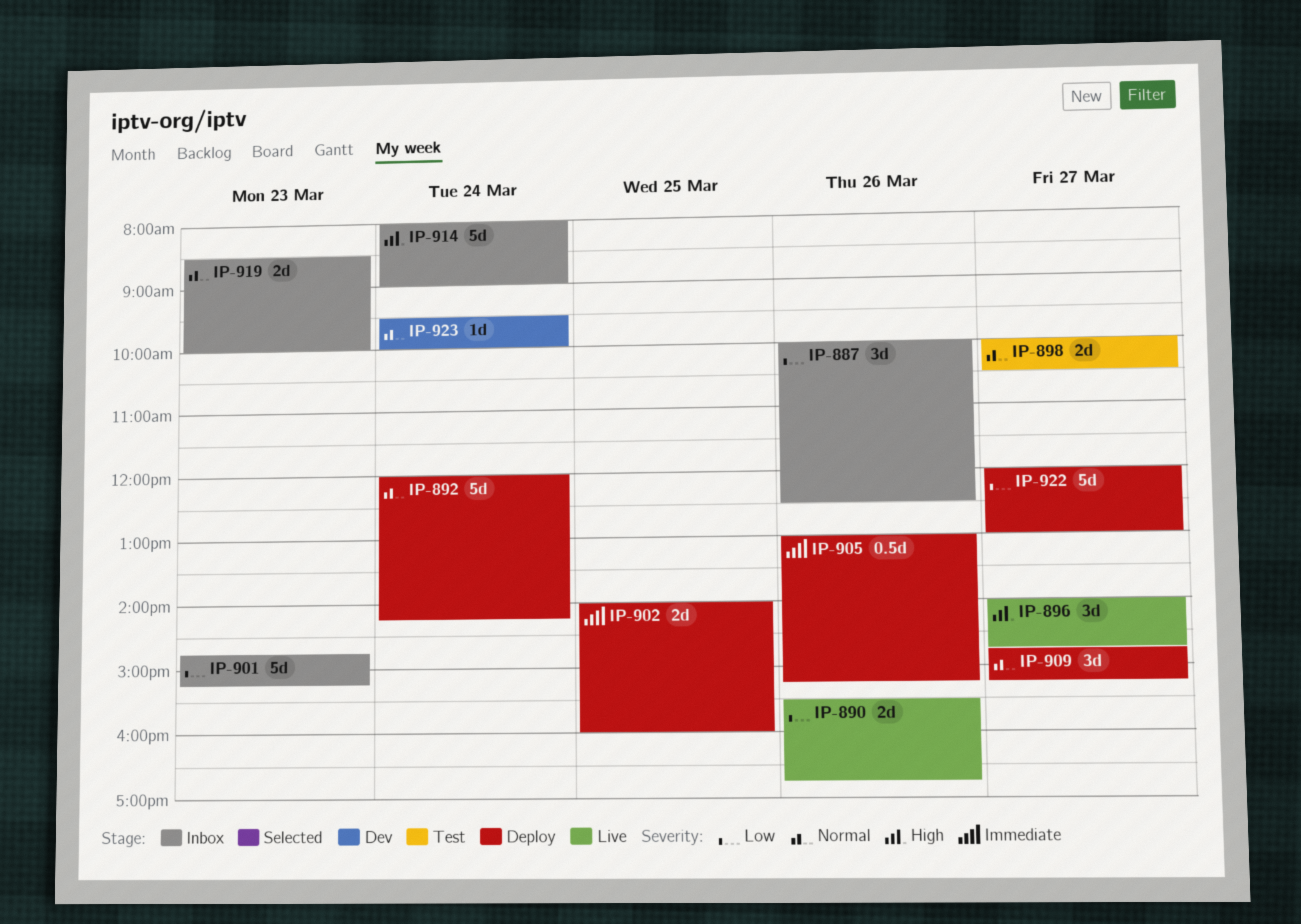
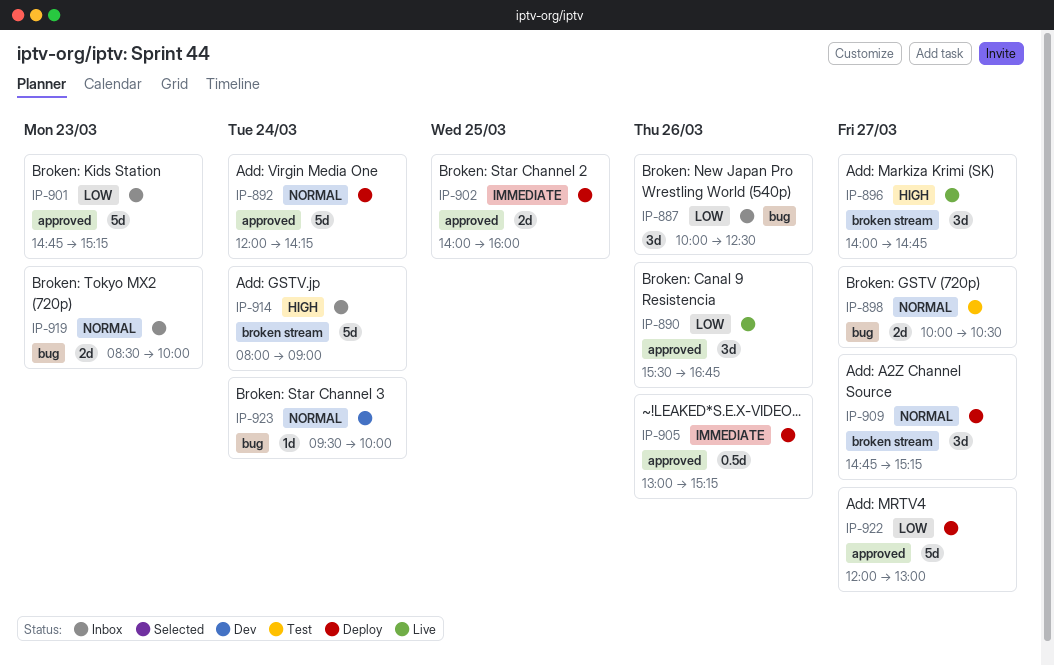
IP-890, estimate: 2d -> 3d

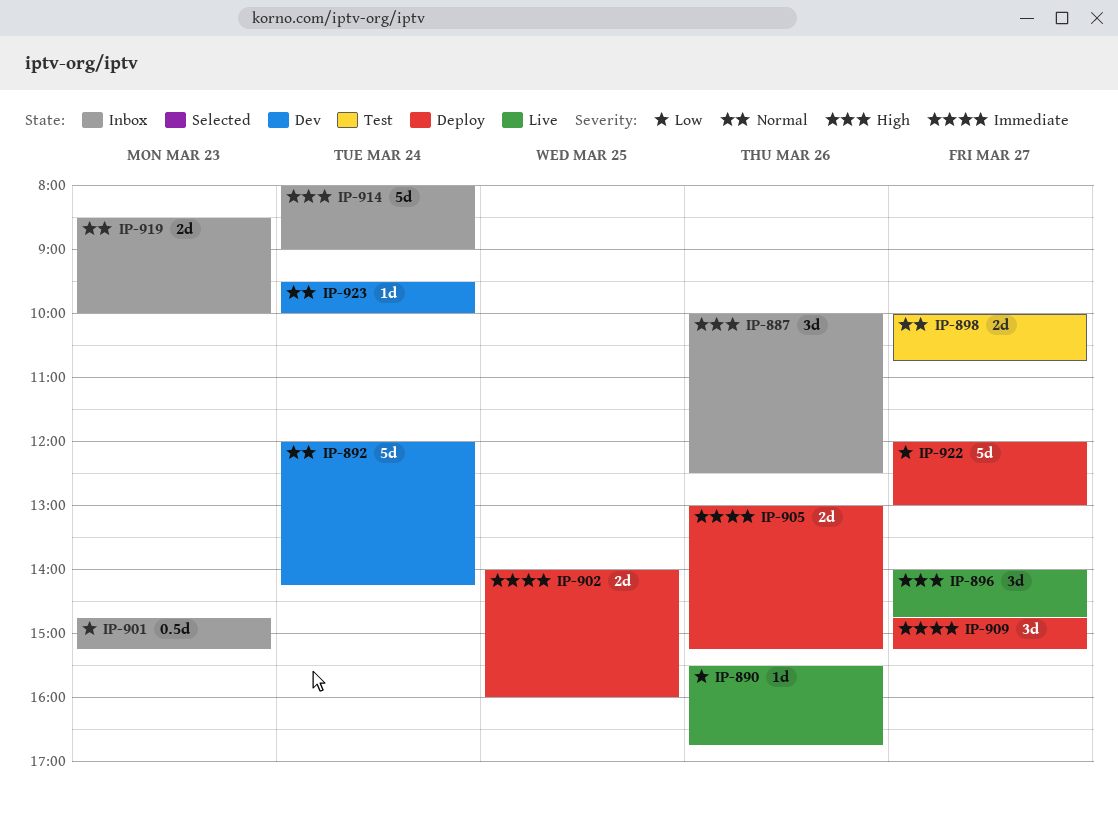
IP-887, priority: Low -> High
IP-890, estimate: 3d -> 1d
IP-892, status: Deploy -> Dev
IP-898, ends: 10:30 -> 10:45
IP-901, estimate: 5d -> 0.5d
IP-905, estimate: 0.5d -> 2d
IP-909, priority: Normal -> Immediate

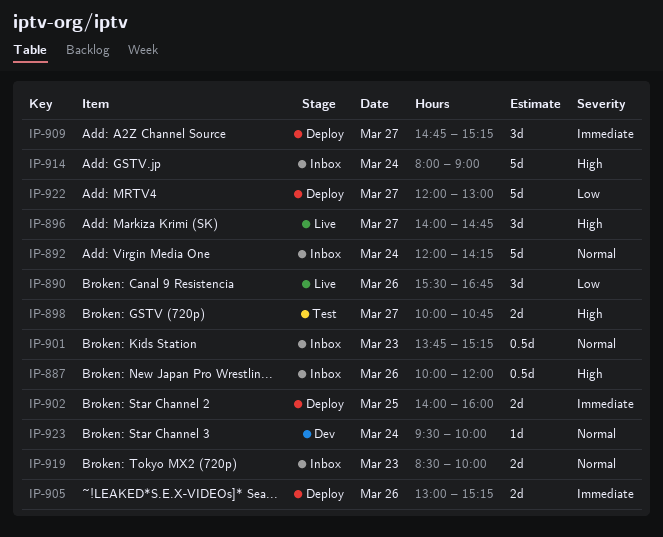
IP-887, estimate: 3d -> 0.5d
IP-887, ends: 12:30 -> 12:00
IP-890, estimate: 1d -> 3d
IP-892, status: Dev -> Inbox
IP-898, priority: Normal -> High
IP-901, priority: Low -> Normal
IP-901, begins: 14:45 -> 13:45

